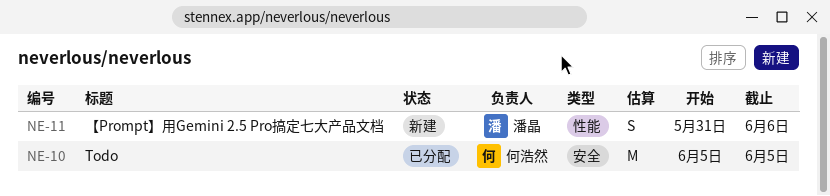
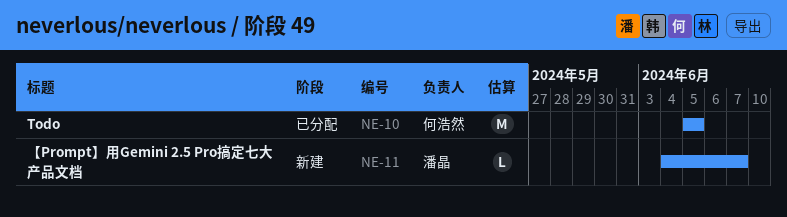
NE-11, estimate: S -> L
NE-11, start: May 31 -> Jun 4
NE-11, due: Jun 6 -> Jun 7

